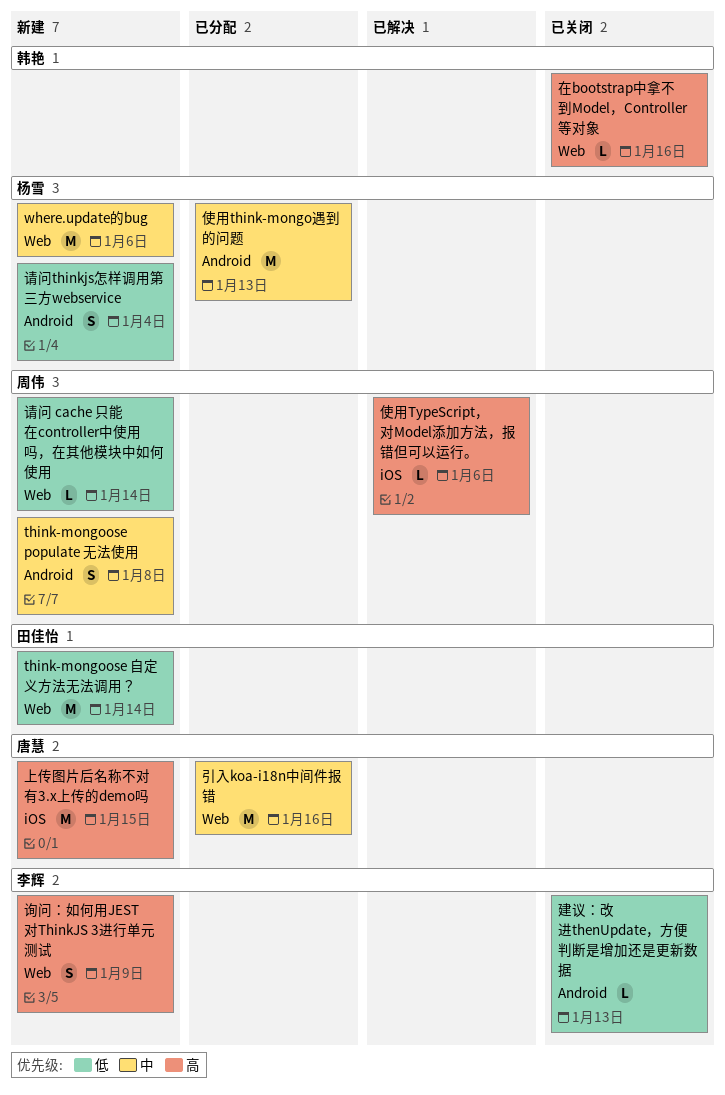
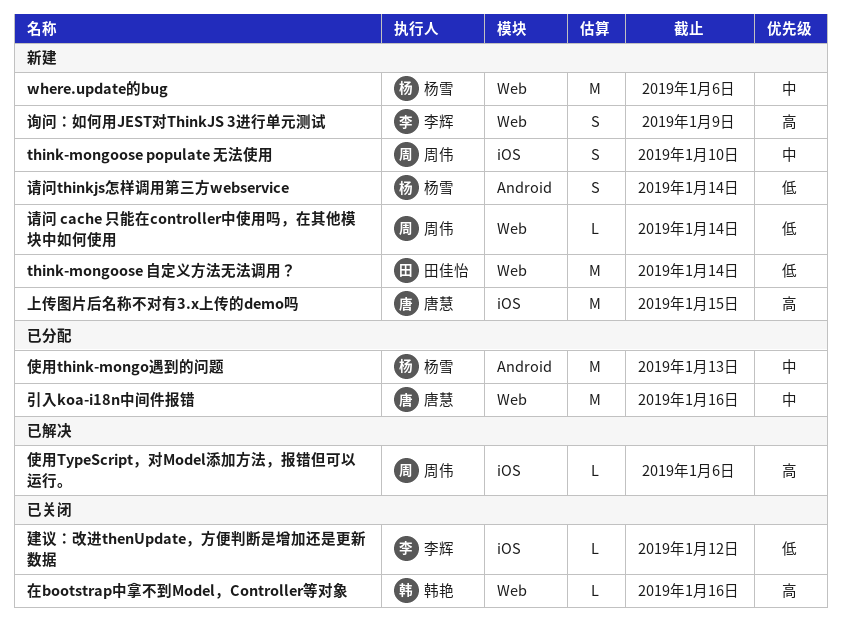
think-mongoose populate 无法使用, label: Android -> iOS
think-mongoose populate 无法使用, due: Jan 8 -> Jan 10
建议：改进thenUpdate，方便判断是增加还是更新数据, label: Android -> iOS
建议：改进thenUpdate，方便判断是增加还是更新数据, due: Jan 13 -> Jan 12
请问thinkjs怎样调用第三方webservice, due: Jan 4 -> Jan 14

